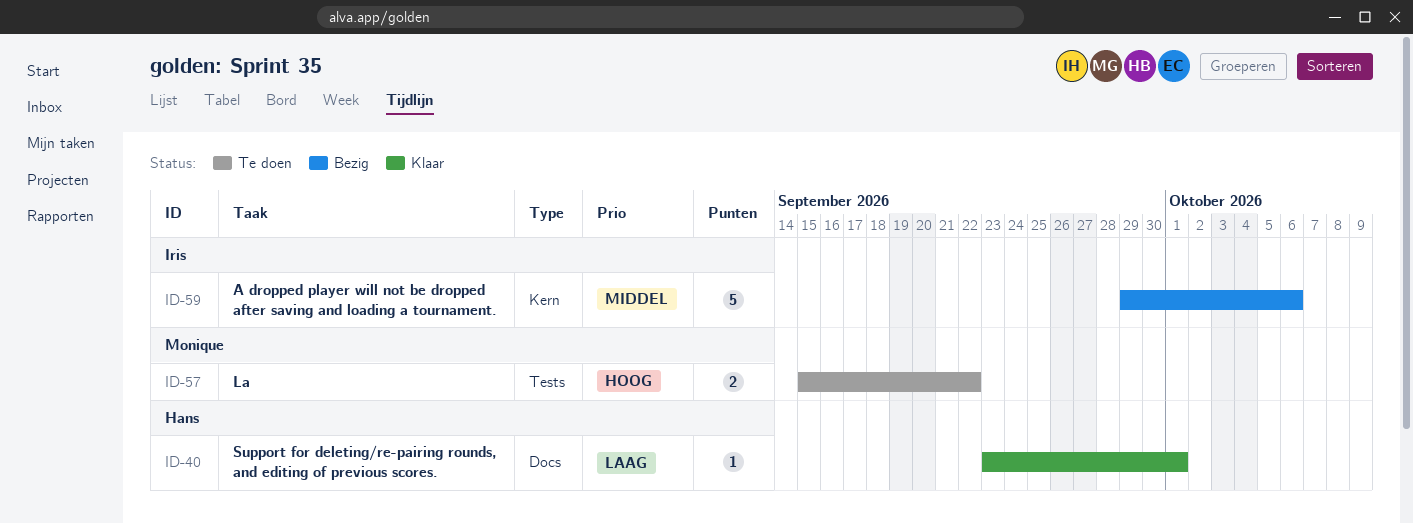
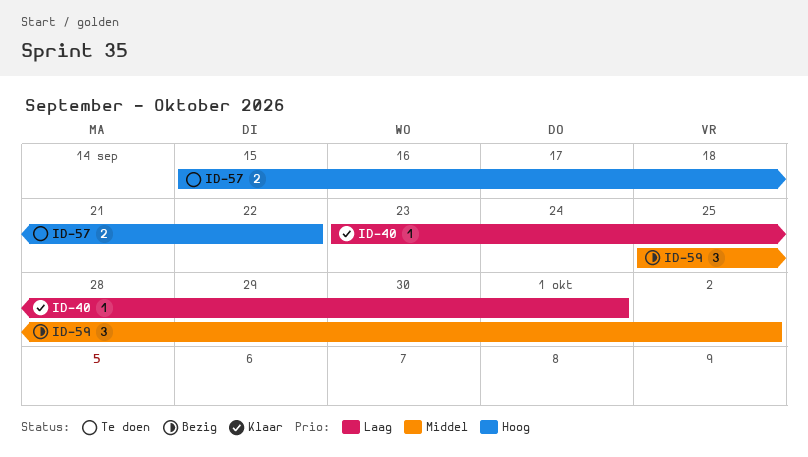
ID-59, estimate: 5 -> 3
ID-59, start: Sep 29 -> Sep 25
ID-59, due: Oct 6 -> Oct 2

